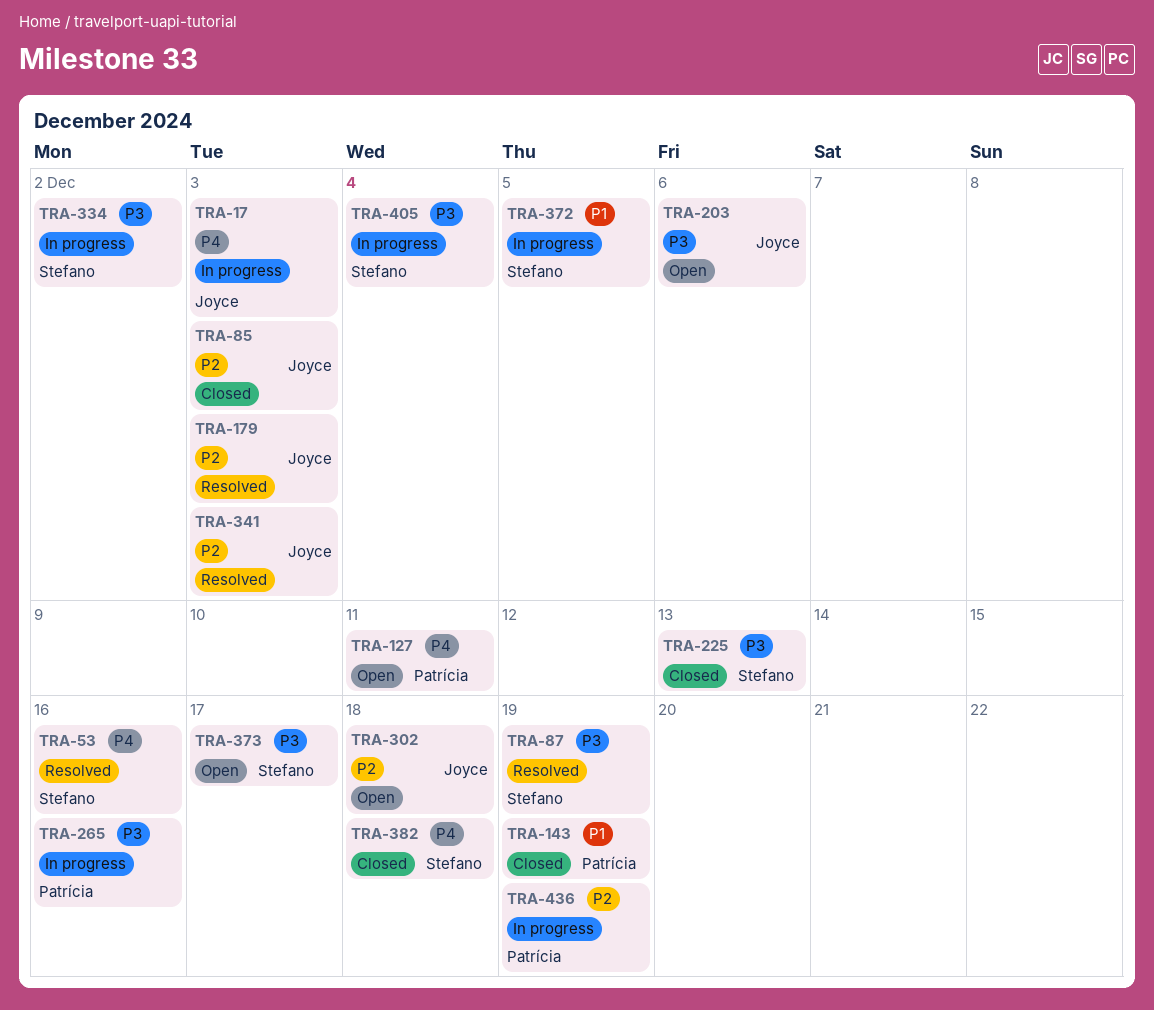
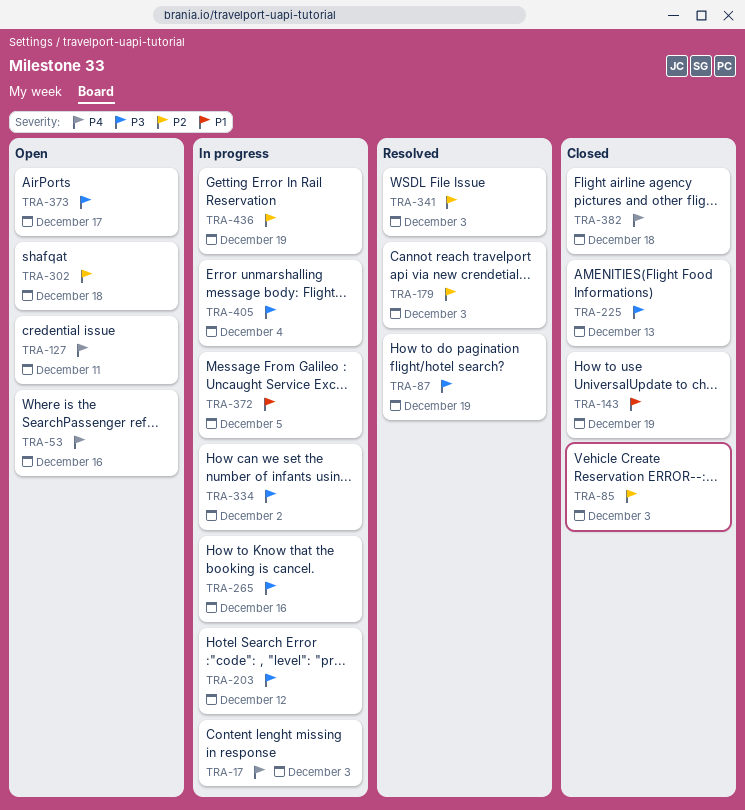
TRA-53, status: Resolved -> Open
TRA-203, status: Open -> In progress
TRA-203, due: Dec 6 -> Dec 12

